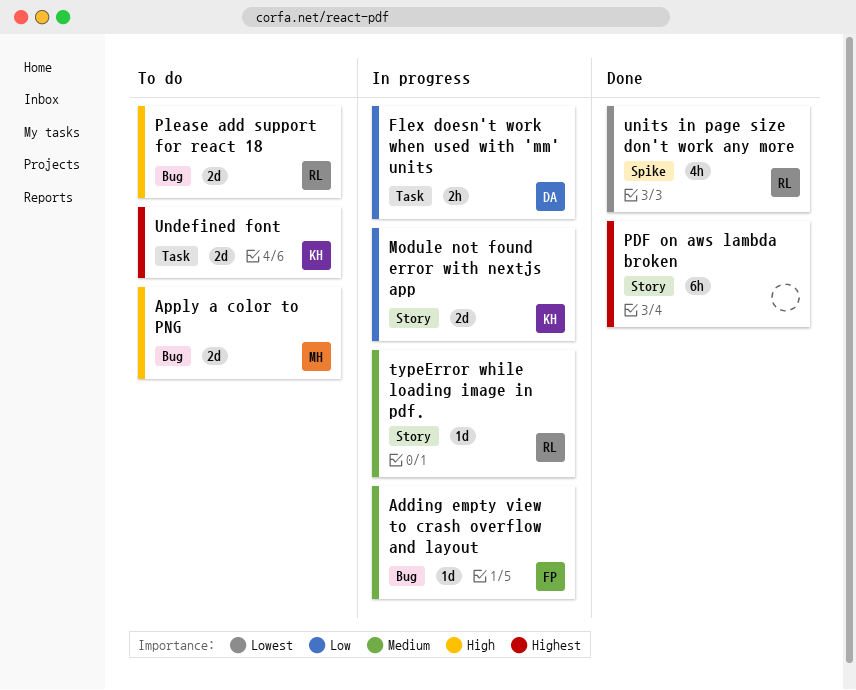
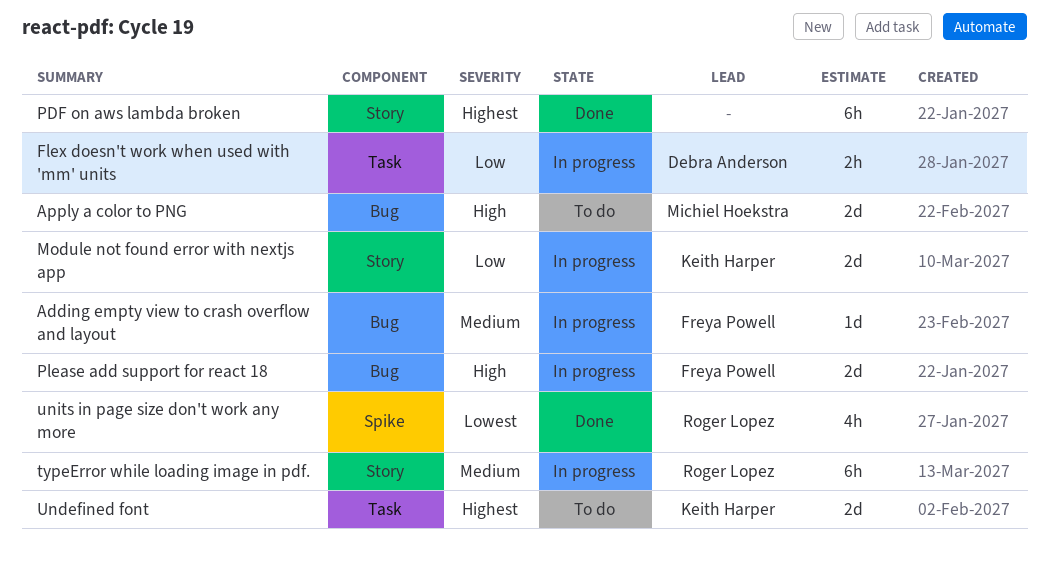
Please add support for react 18, status: To do -> In progress
Please add support for react 18, owner: Roger Lopez -> Freya Powell
typeError while loading image in pdf., estimate: 1d -> 6h

